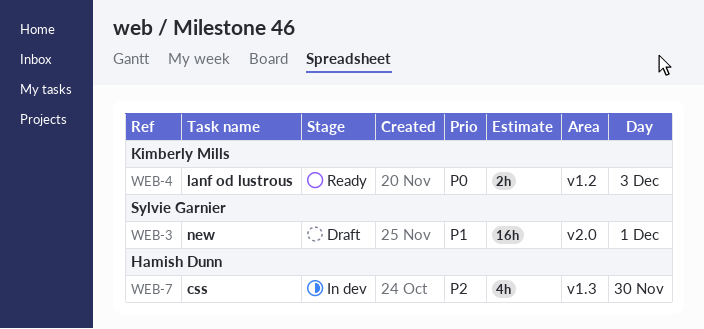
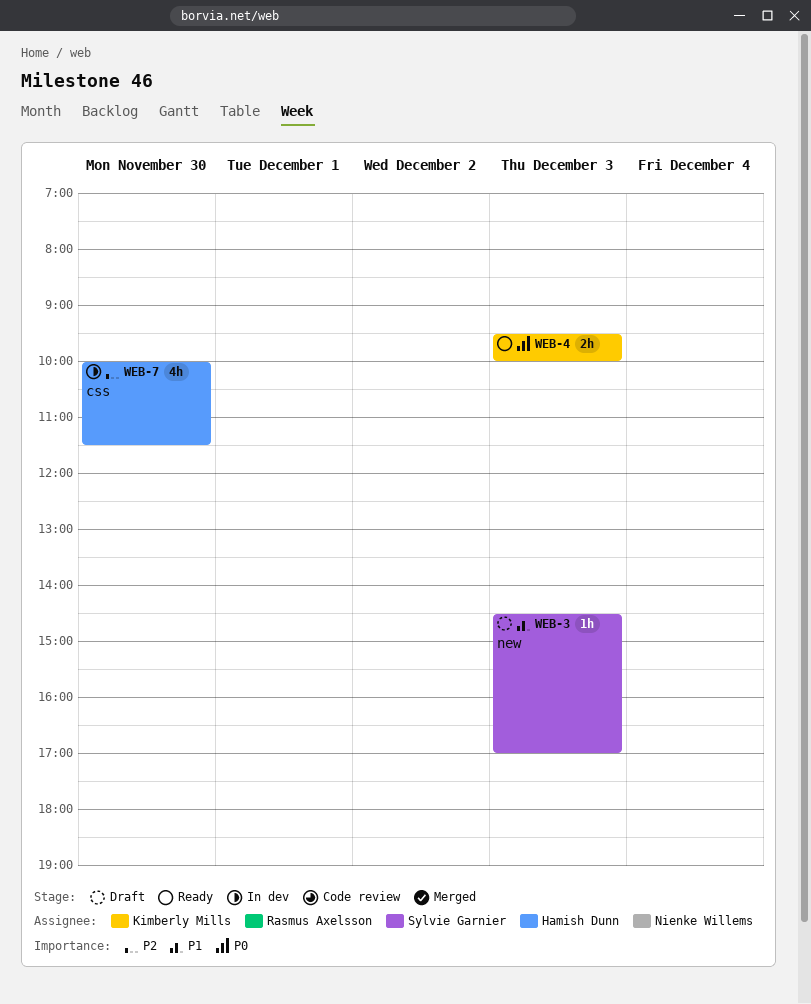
WEB-3, estimate: 16h -> 1h
WEB-3, day: Dec 1 -> Dec 3

